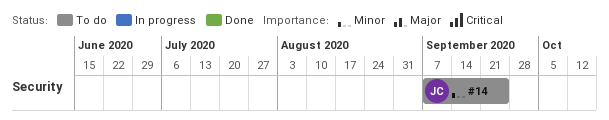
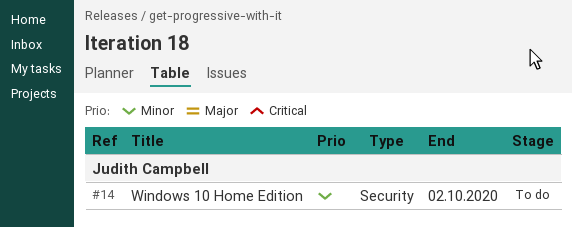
#14, due: Sep 25 -> Oct 2

